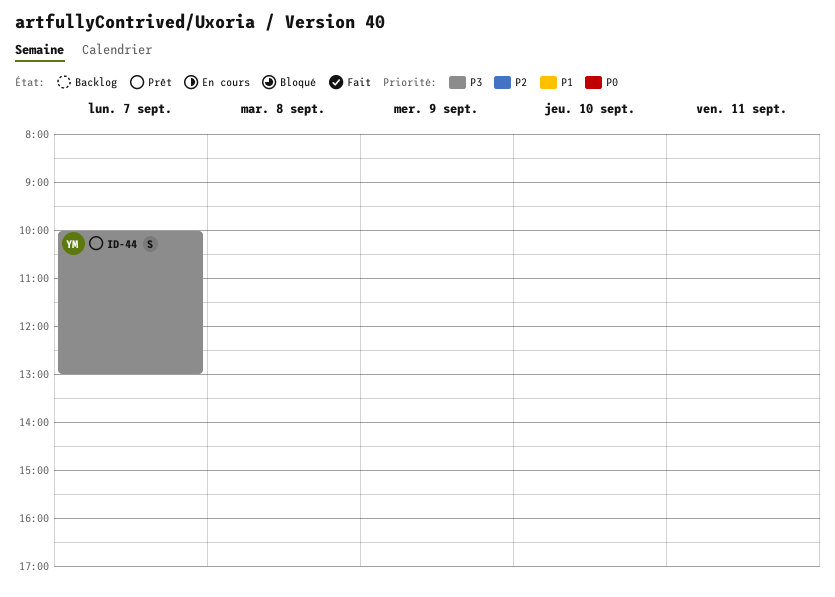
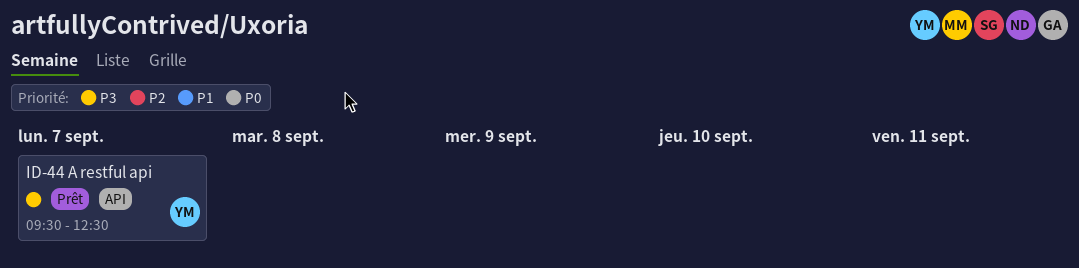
ID-44, begins: 10:00 -> 09:30
ID-44, ends: 13:00 -> 12:30

